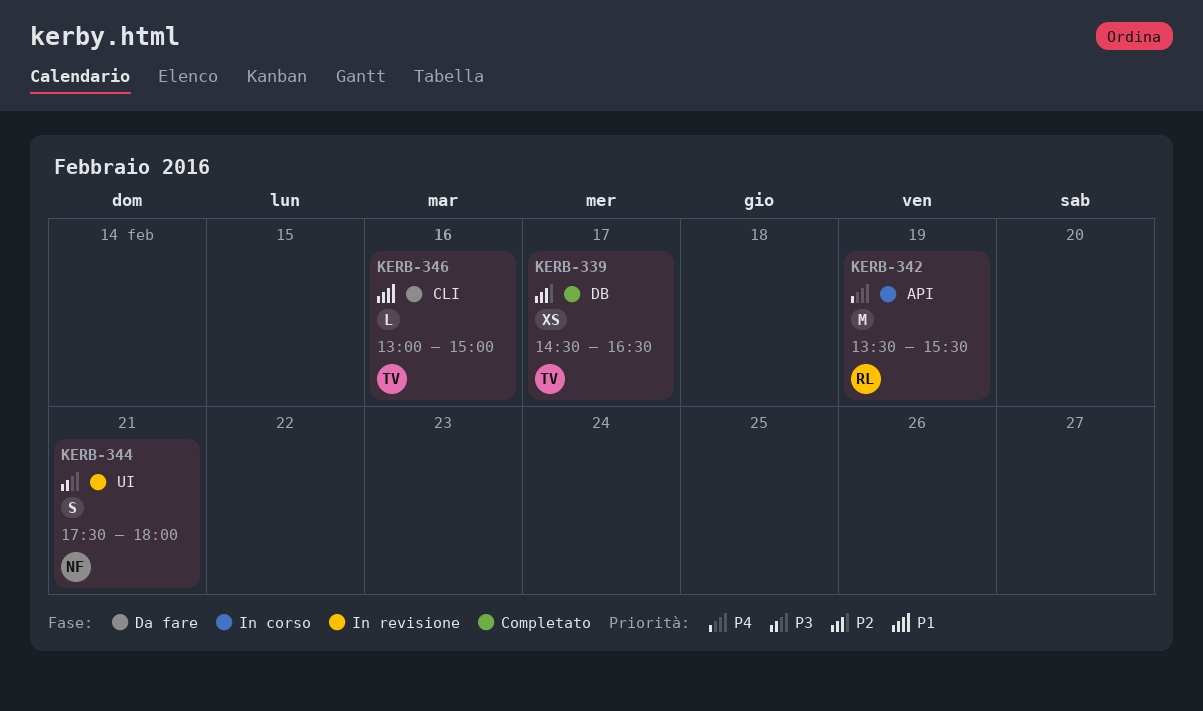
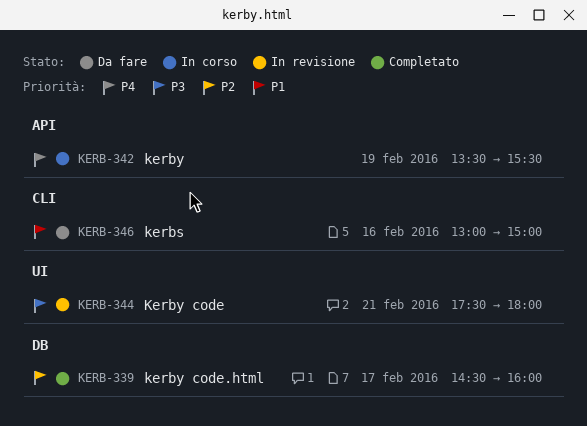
KERB-339, ends: 16:30 -> 16:00

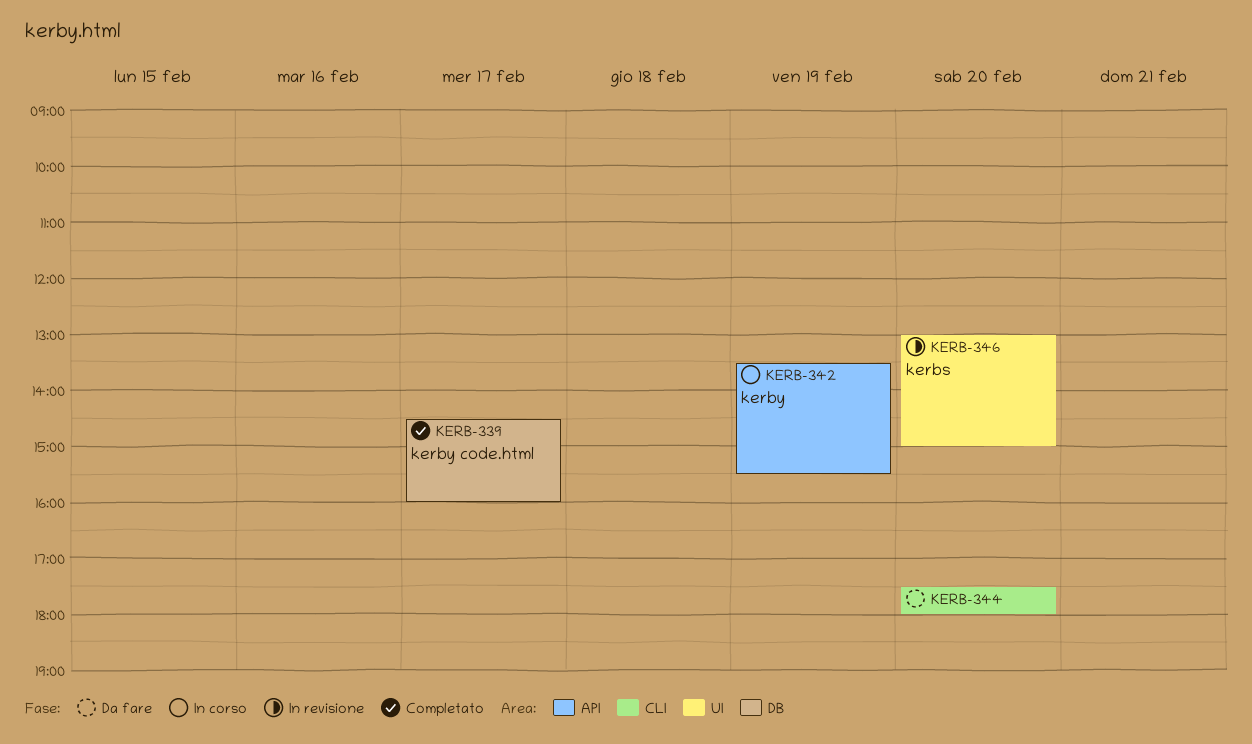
KERB-344, status: In revisione -> Da fare
KERB-344, label: UI -> CLI
KERB-344, day: Feb 21 -> Feb 20
KERB-346, status: Da fare -> In revisione
KERB-346, label: CLI -> UI
KERB-346, day: Feb 16 -> Feb 20

